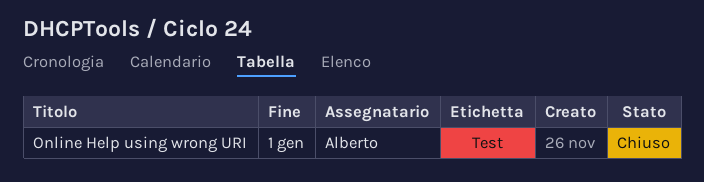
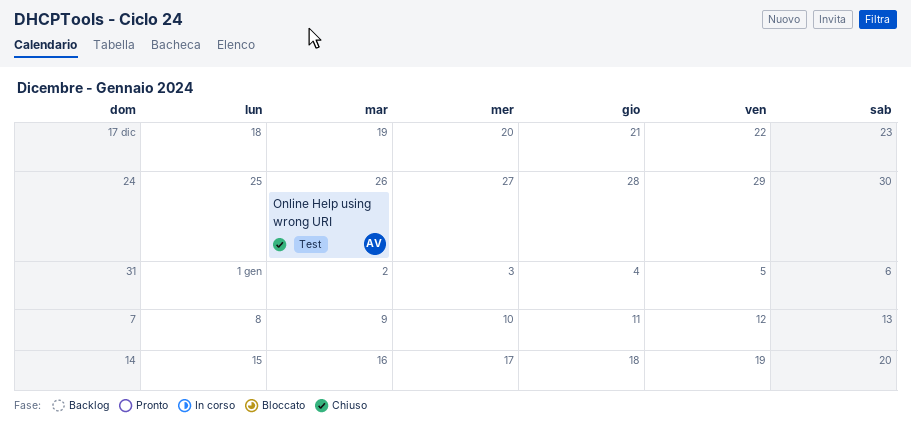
Online Help using wrong URI, due: Jan 1 -> Dec 26

